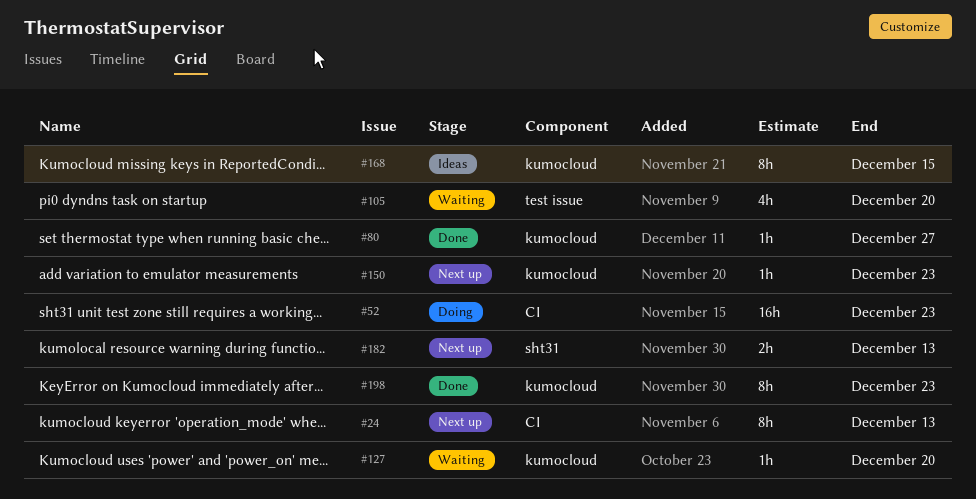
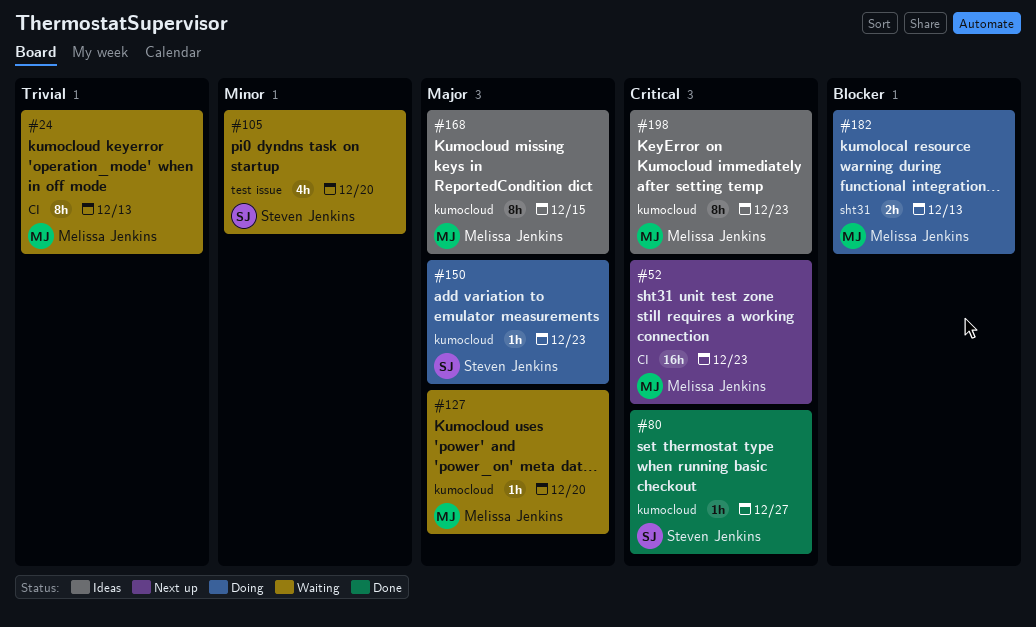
#24, status: Next up -> Waiting
#52, status: Doing -> Next up
#150, status: Next up -> Doing
#182, status: Next up -> Doing
#198, status: Done -> Ideas

